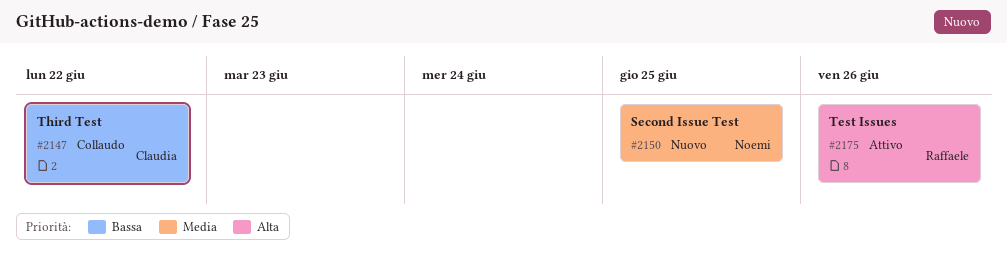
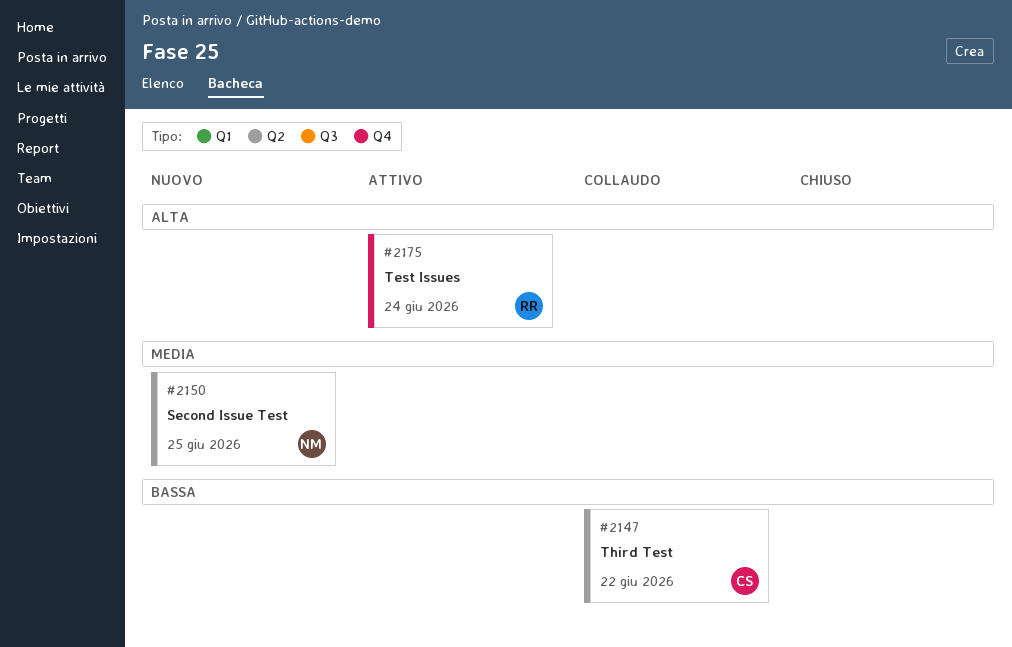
#2175, due: Jun 26 -> Jun 24

